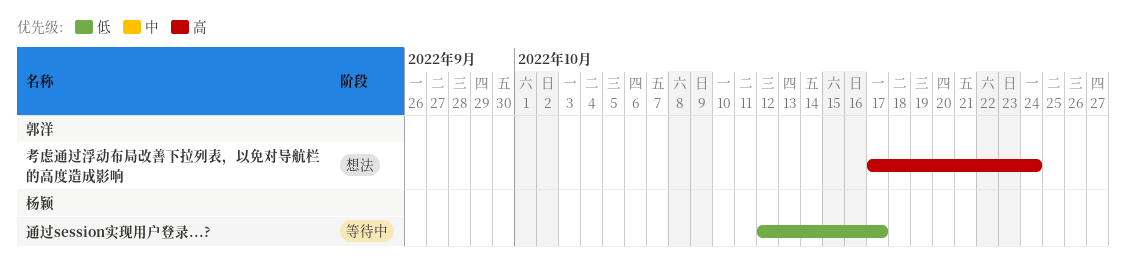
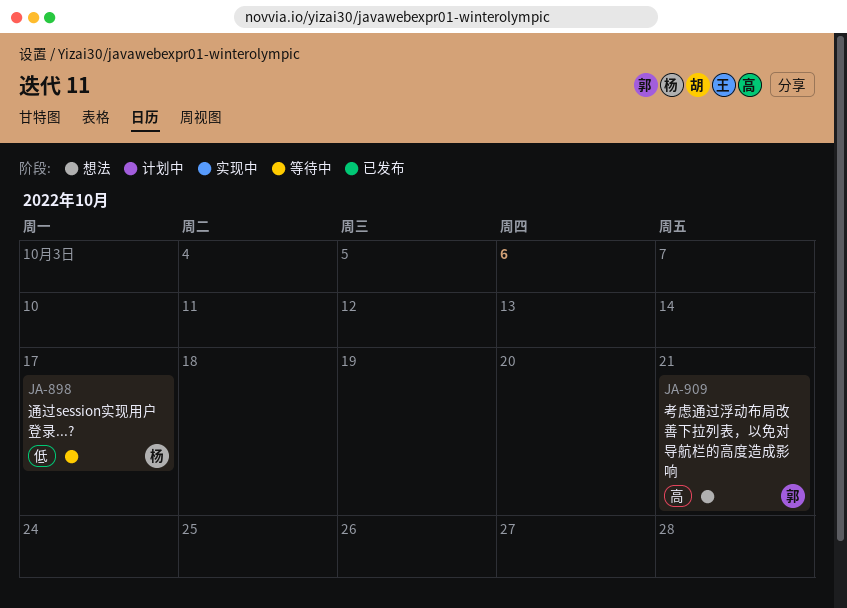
考虑通过浮动布局改善下拉列表，以免对导航栏的高度造成影响, due: Oct 24 -> Oct 21

